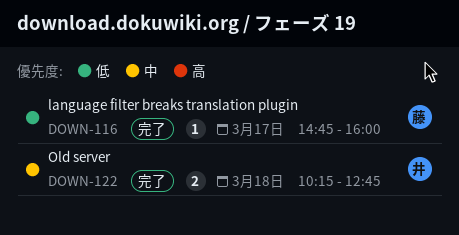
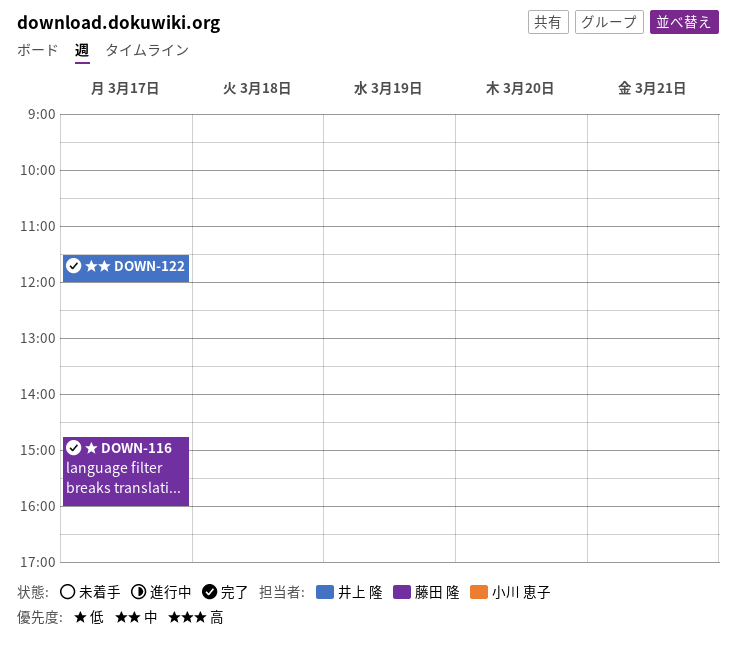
DOWN-122, day: Mar 18 -> Mar 17
DOWN-122, begins: 10:15 -> 11:30
DOWN-122, ends: 12:45 -> 12:00

